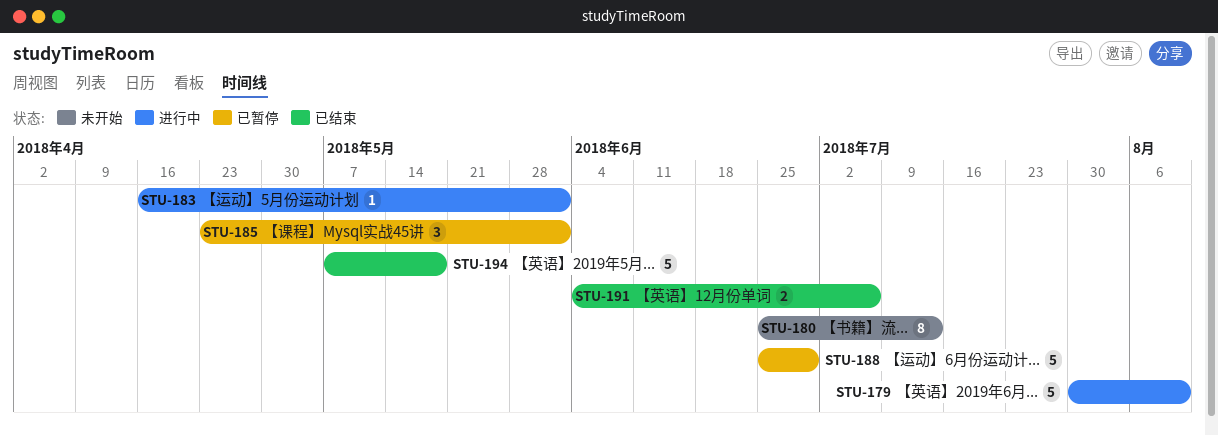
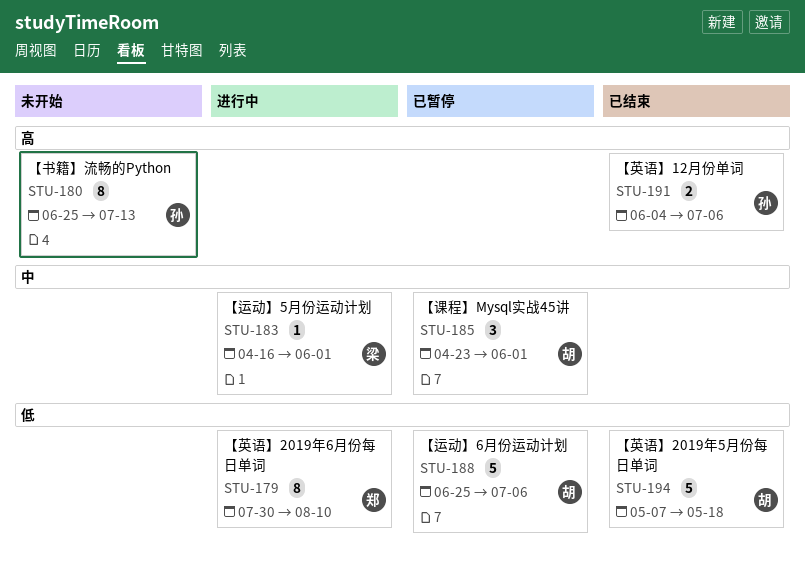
STU-179, estimate: 5 -> 8
STU-188, due: Jun 29 -> Jul 6

